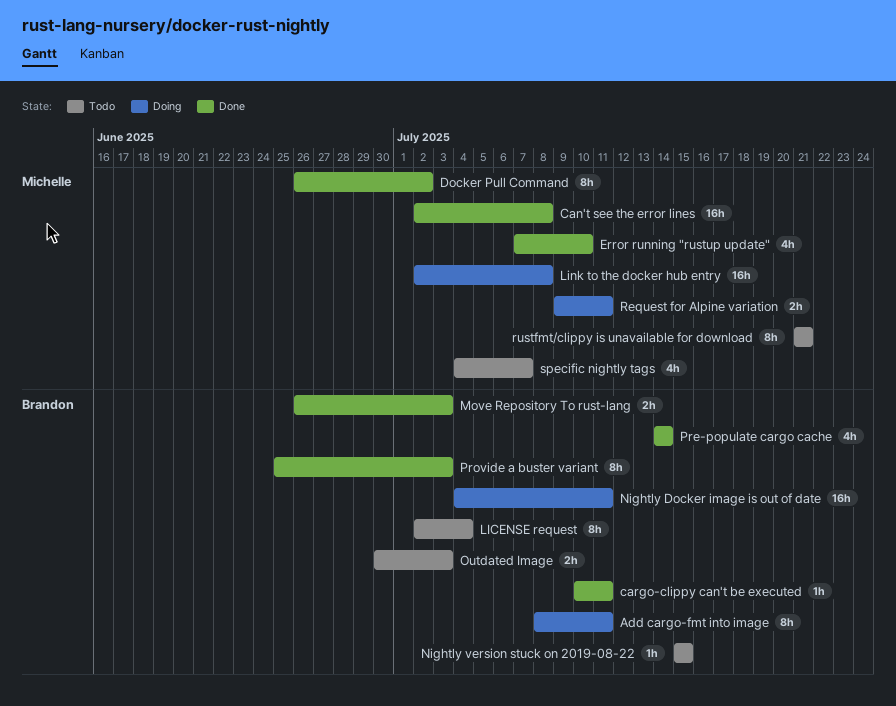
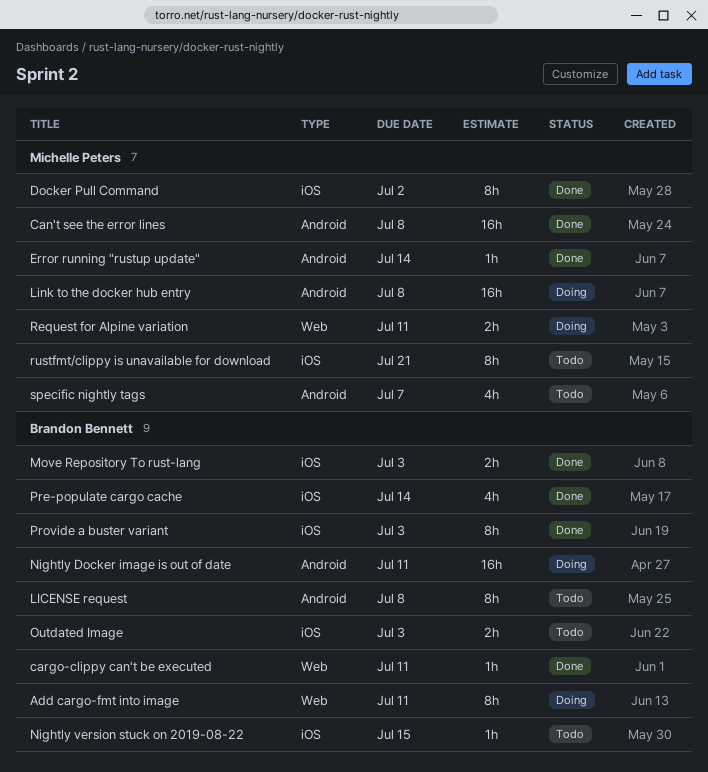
Error running "rustup update", estimate: 4h -> 1h
Error running "rustup update", due: Jul 10 -> Jul 14
LICENSE request, due: Jul 4 -> Jul 8

